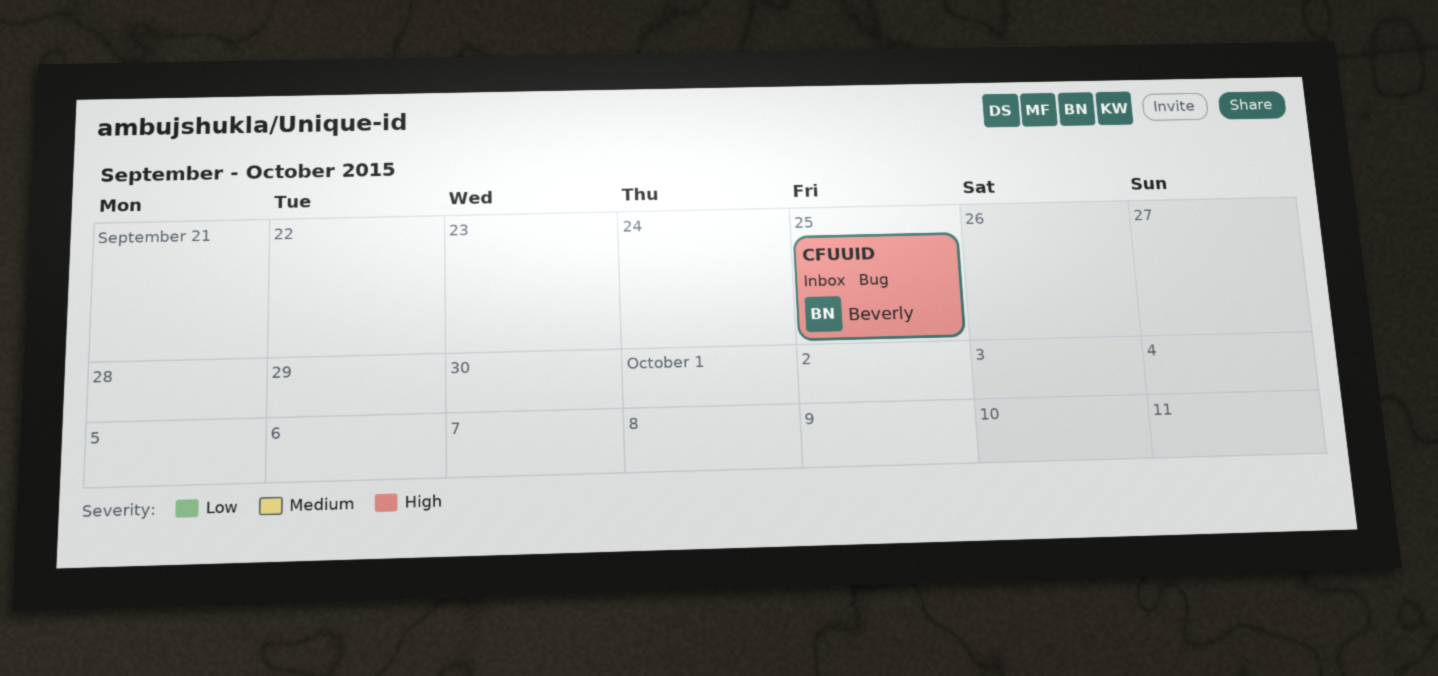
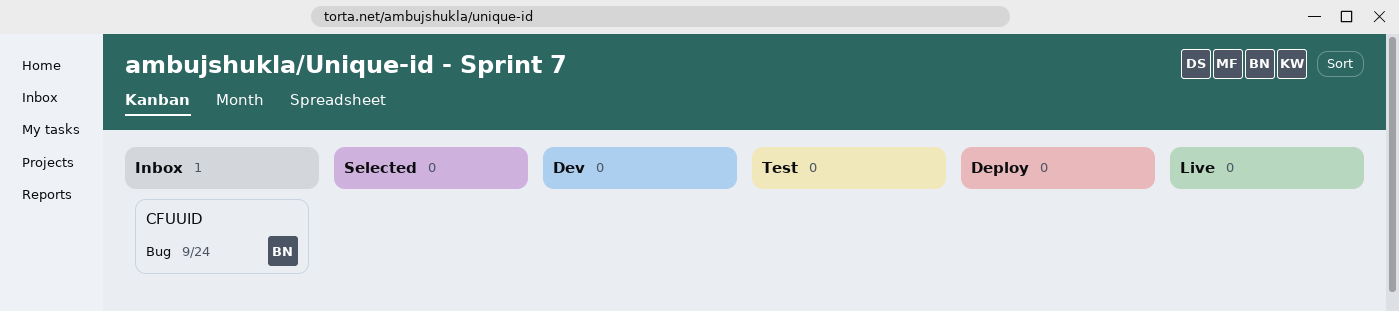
CFUUID, due: Sep 25 -> Sep 24

